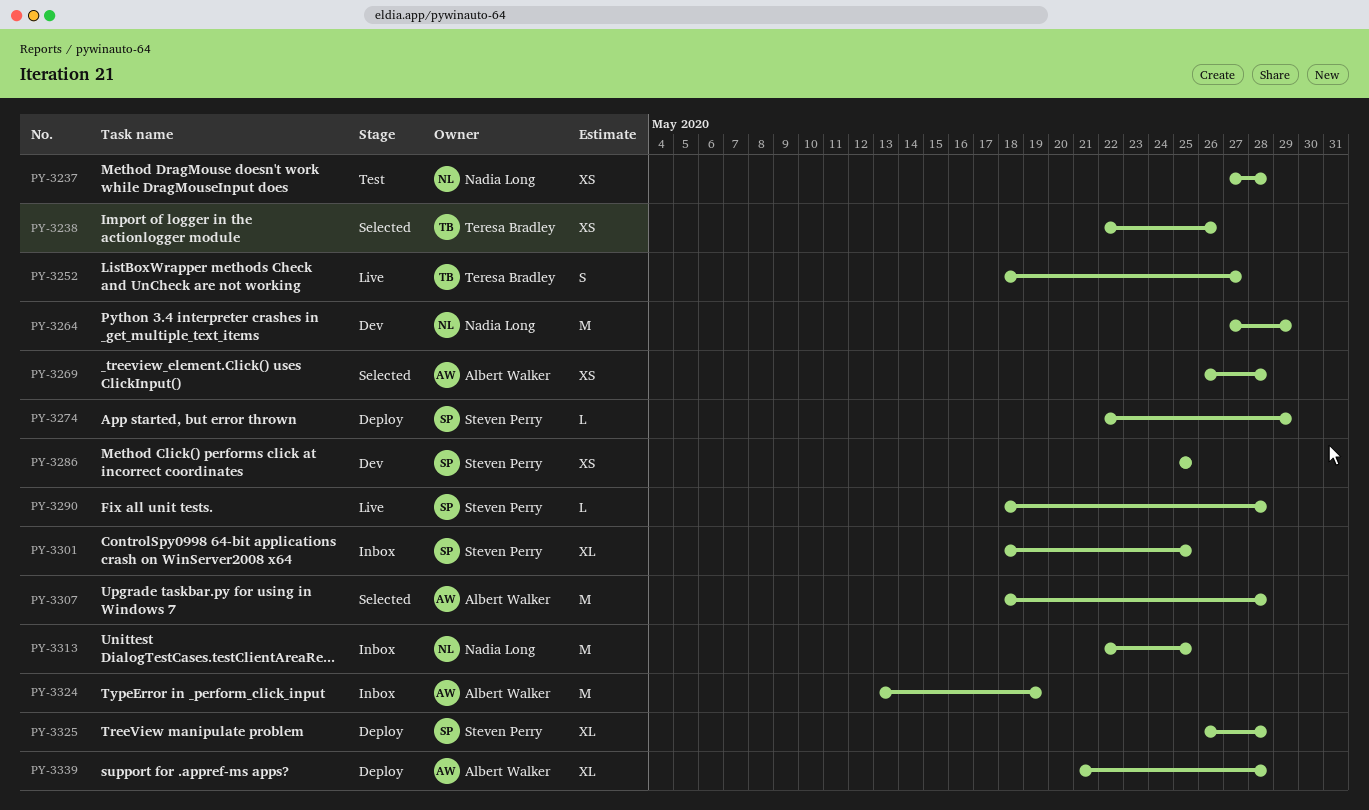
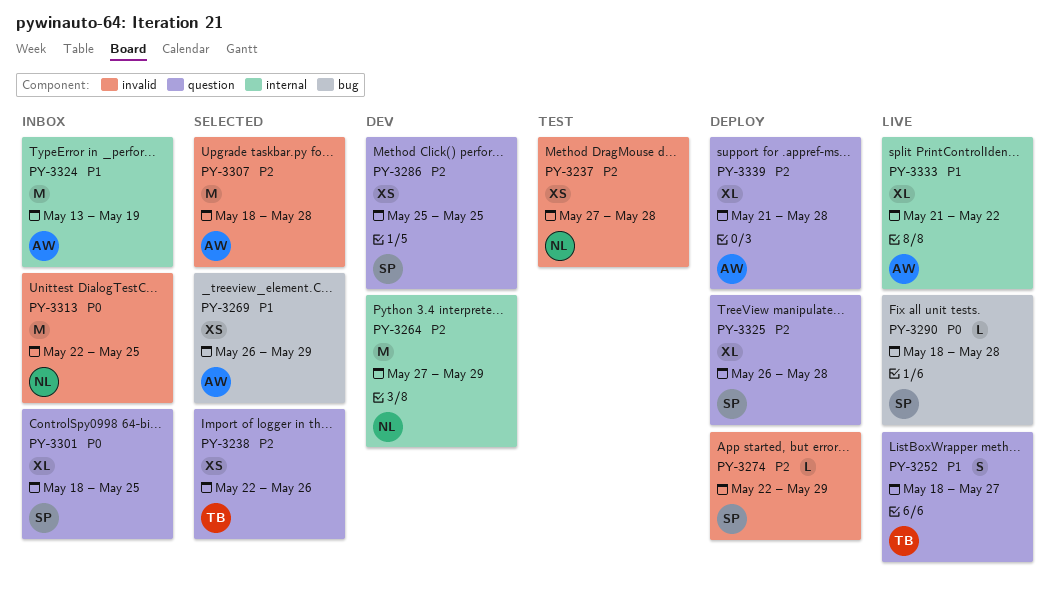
PY-3269, due: May 28 -> May 29
PY-3333: none -> present

